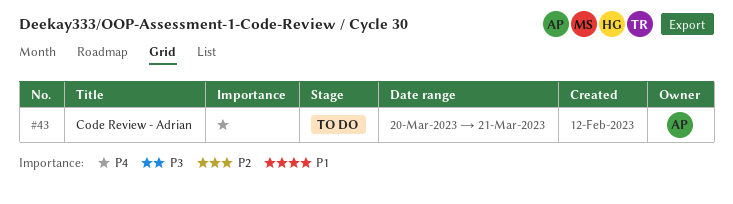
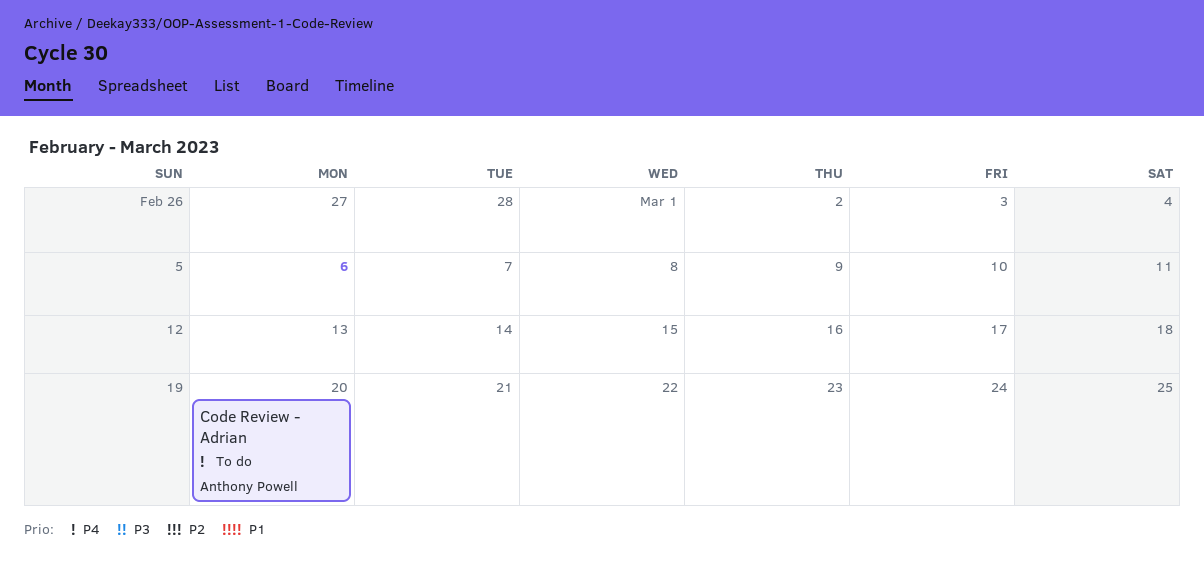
Code Review - Adrian, due: Mar 21 -> Mar 20

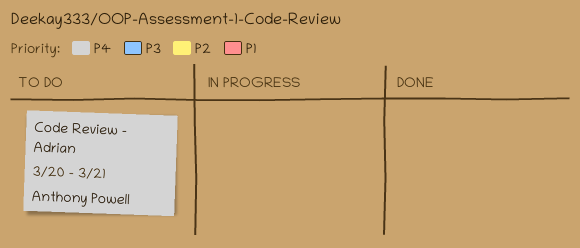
Code Review - Adrian, due: Mar 20 -> Mar 21

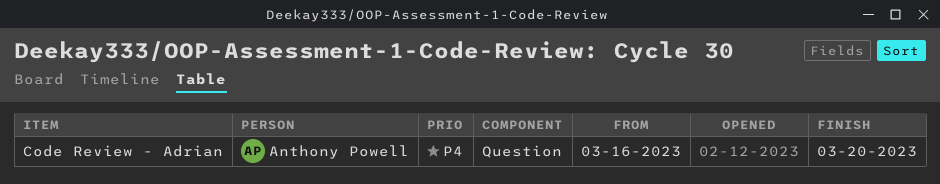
Code Review - Adrian, start: Mar 20 -> Mar 16
Code Review - Adrian, due: Mar 21 -> Mar 20

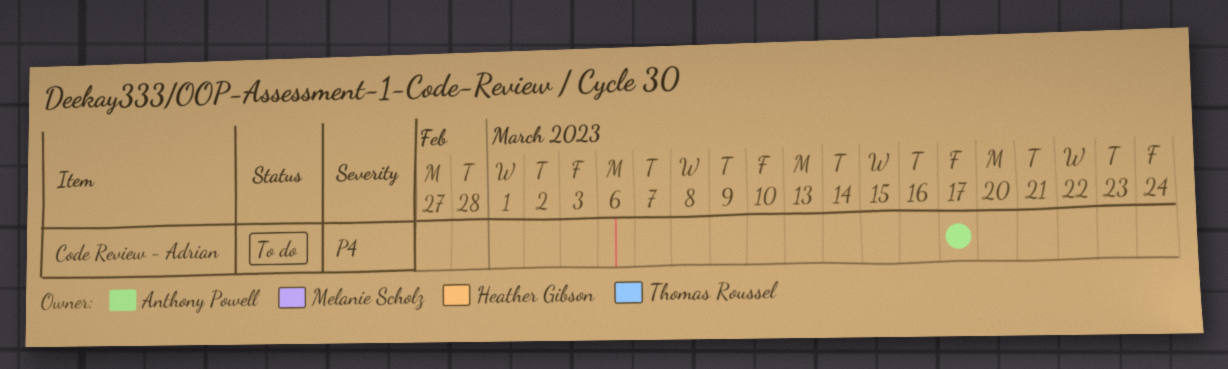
Code Review - Adrian, start: Mar 16 -> Mar 17
Code Review - Adrian, due: Mar 20 -> Mar 17

